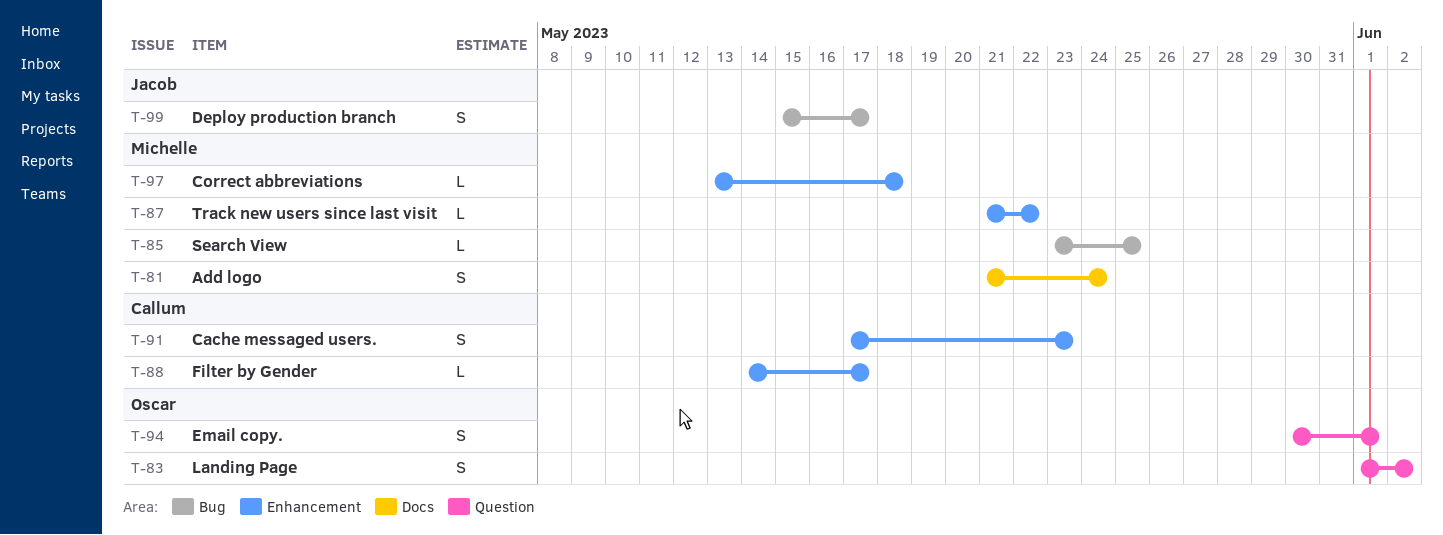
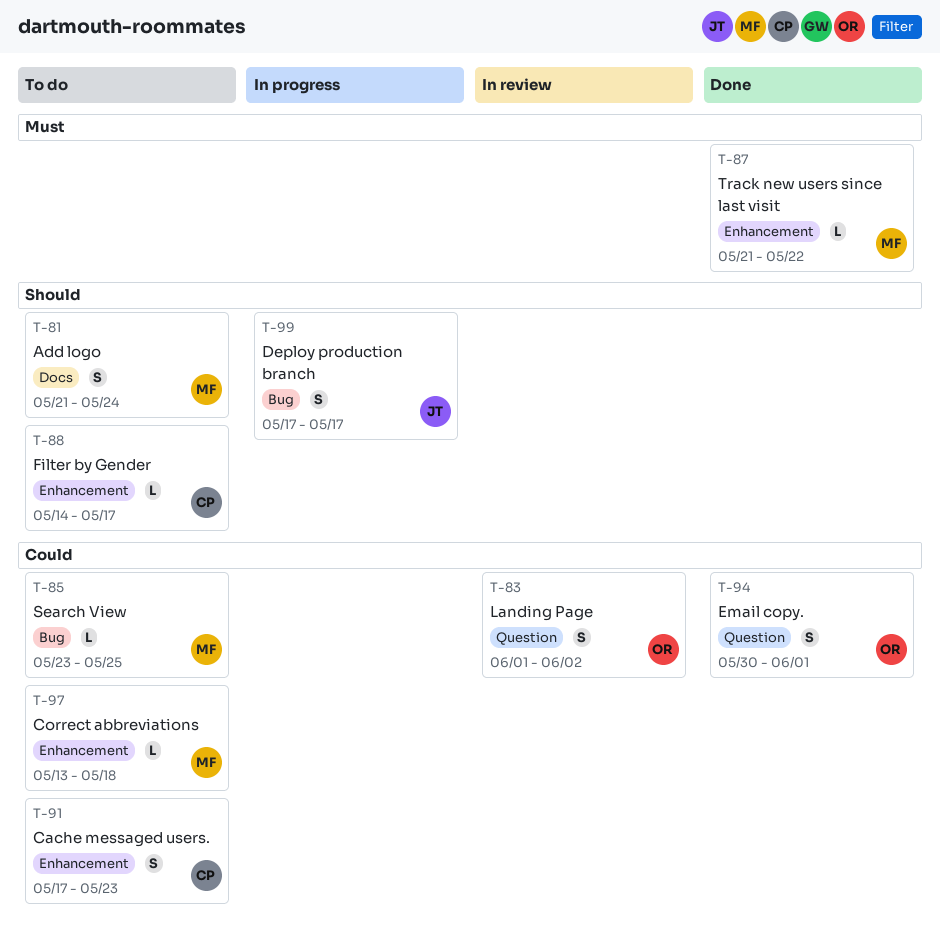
T-99, start: May 15 -> May 17

